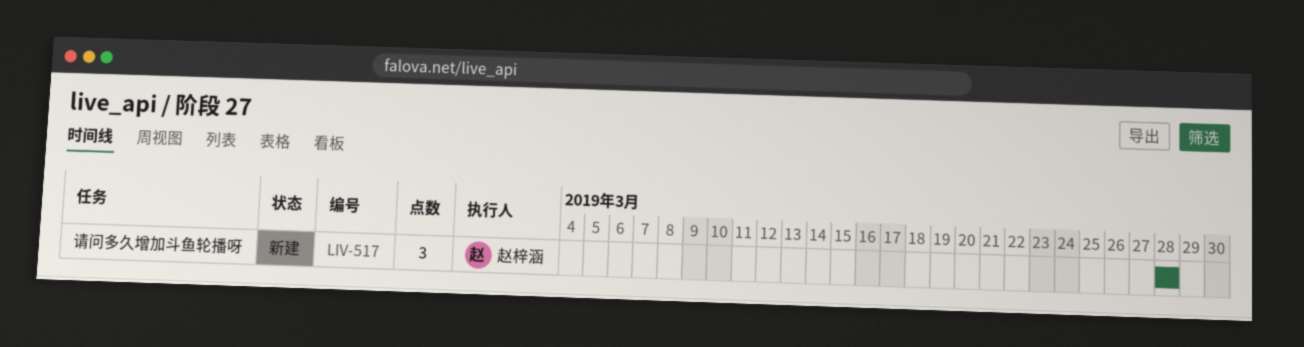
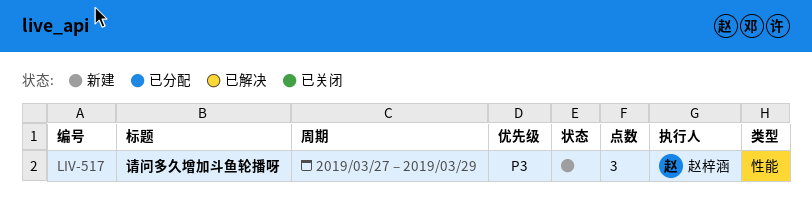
LIV-517, start: Mar 28 -> Mar 27
LIV-517, due: Mar 28 -> Mar 29

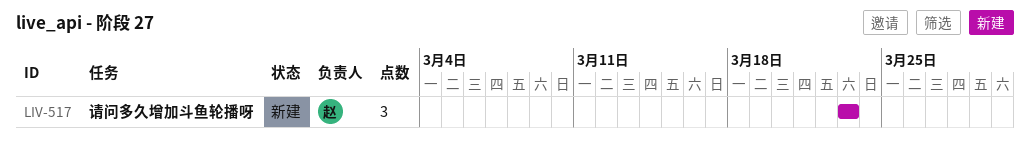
LIV-517, start: Mar 27 -> Mar 23
LIV-517, due: Mar 29 -> Mar 23

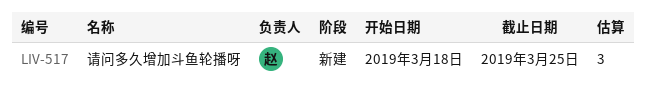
LIV-517, start: Mar 23 -> Mar 18
LIV-517, due: Mar 23 -> Mar 25

